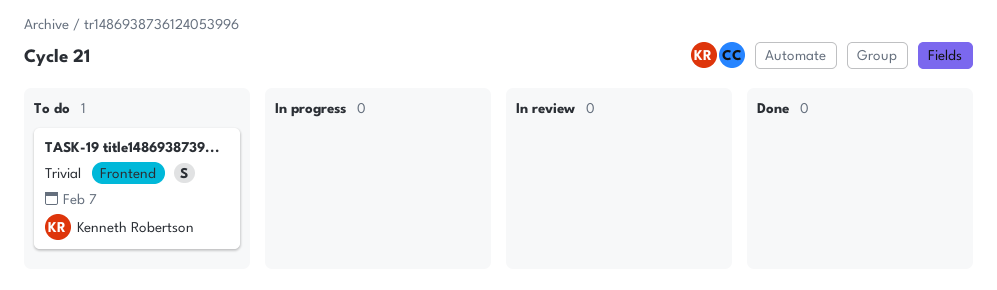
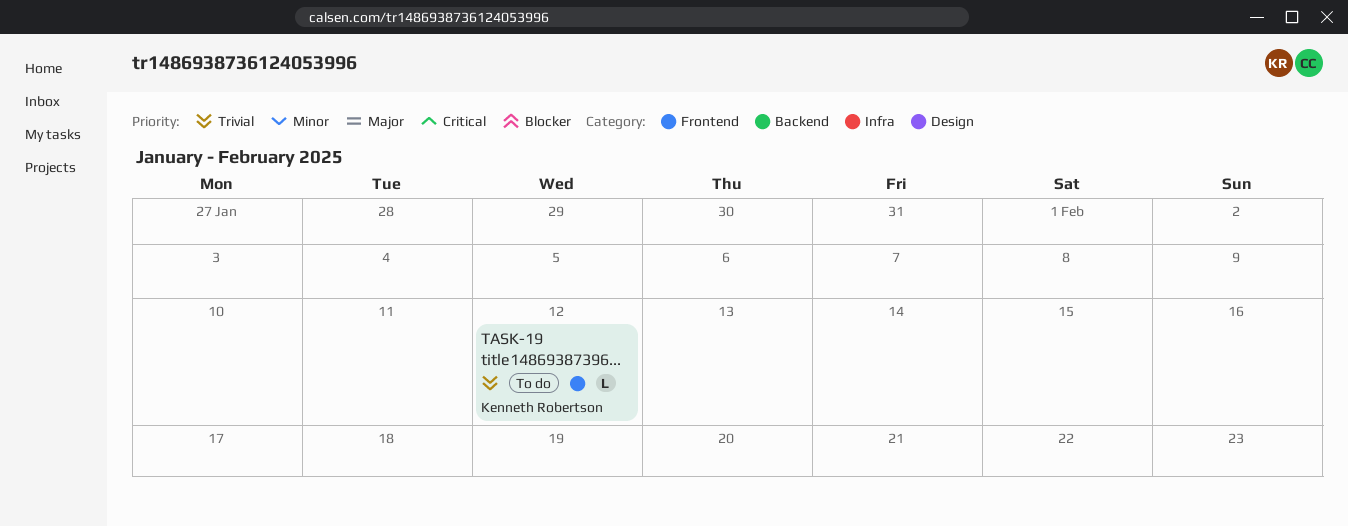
TASK-19, estimate: S -> L
TASK-19, due: Feb 7 -> Feb 12

